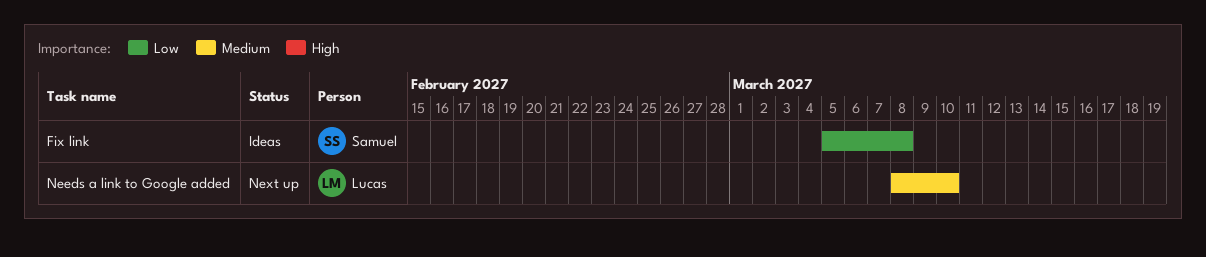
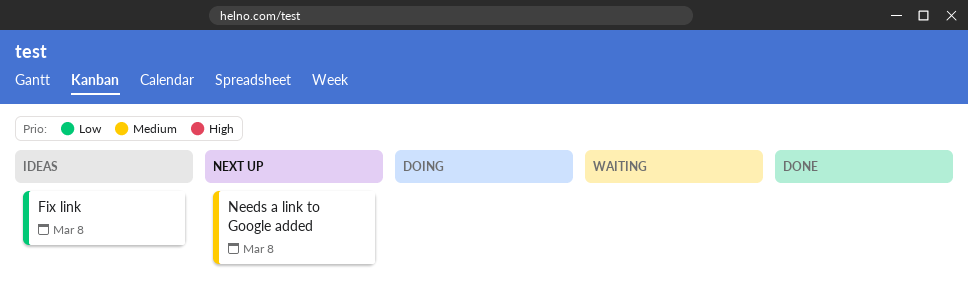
Needs a link to Google added, due: Mar 10 -> Mar 8

